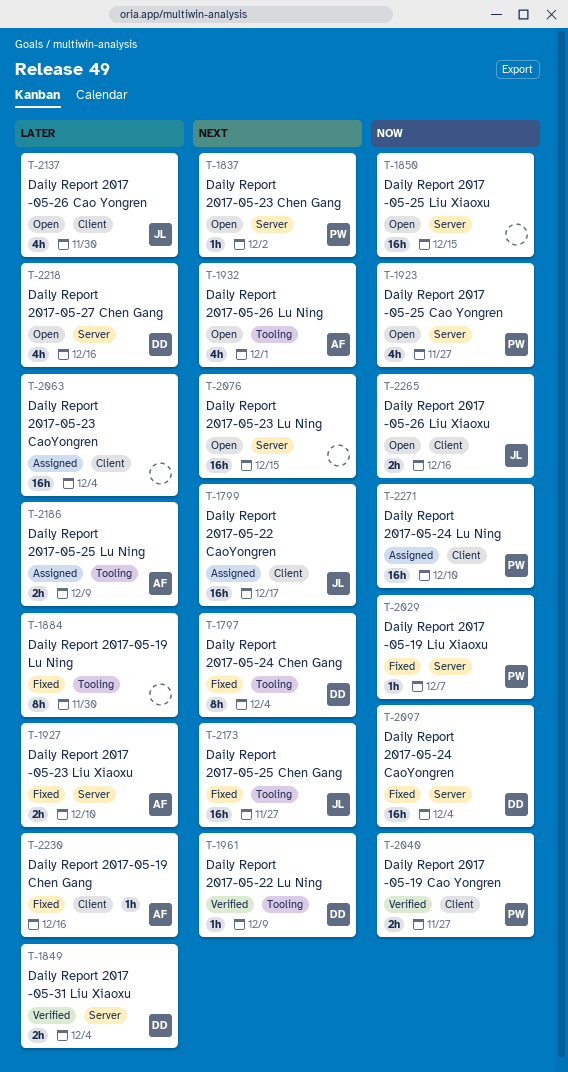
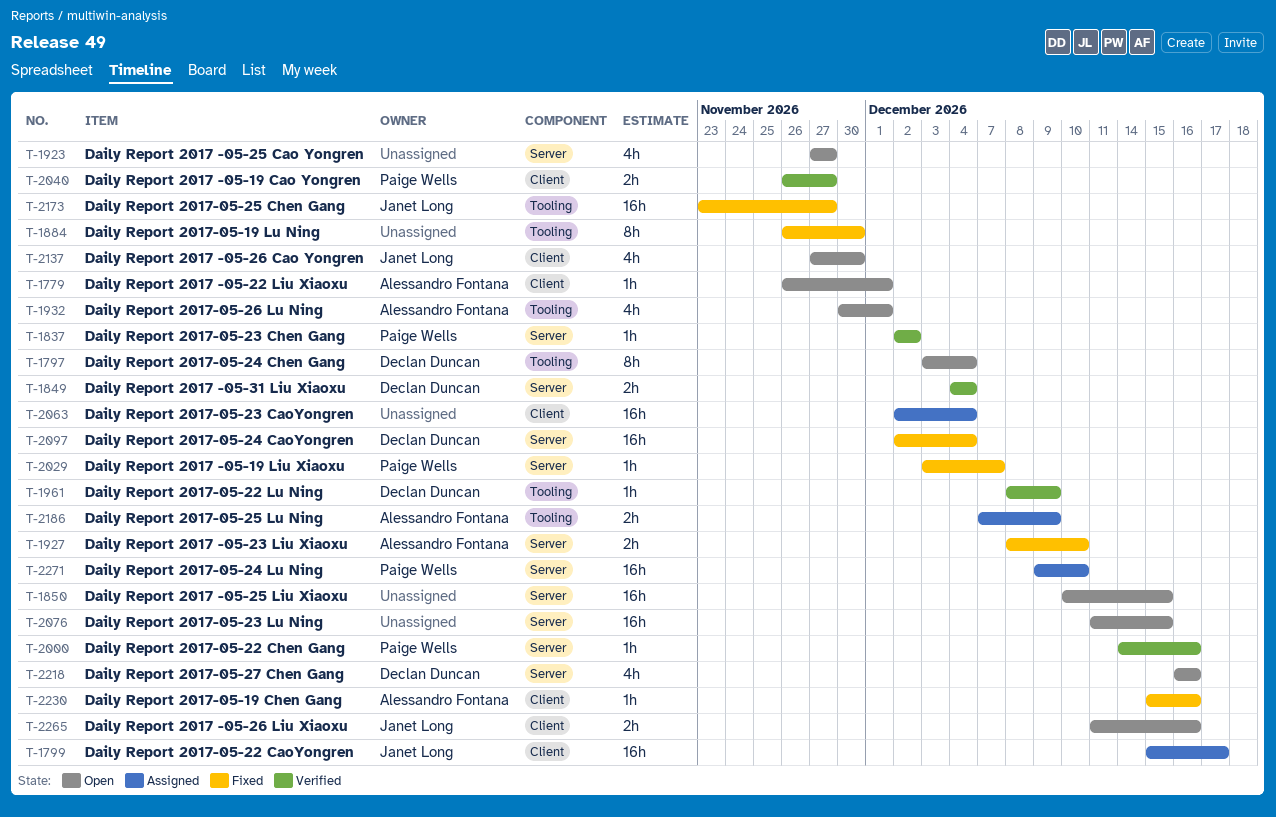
T-1779: none -> present
T-1797, status: Fixed -> Open
T-1837, status: Open -> Verified
T-1923, owner: Paige Wells -> none
T-2000: none -> present
T-2271, label: Client -> Server

